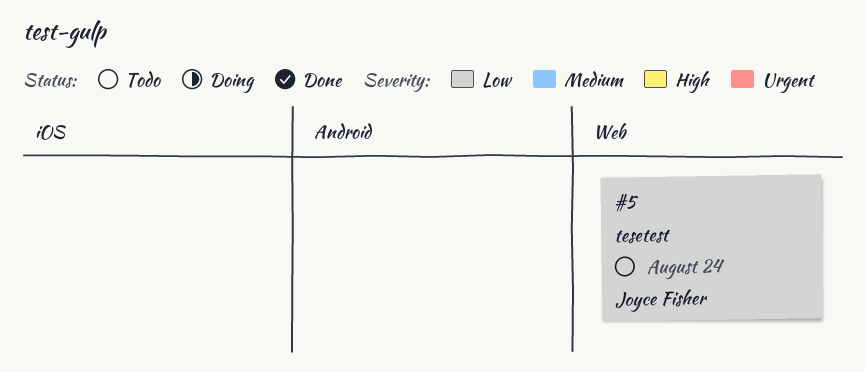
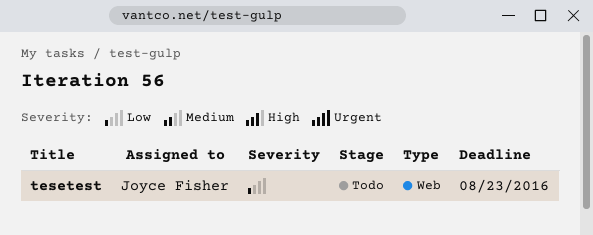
tesetest, due: Aug 24 -> Aug 23

